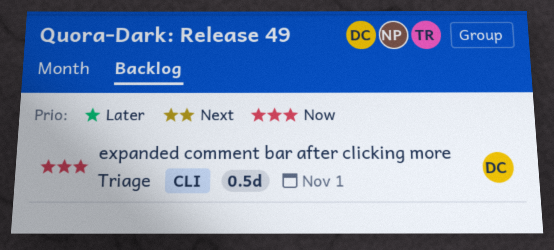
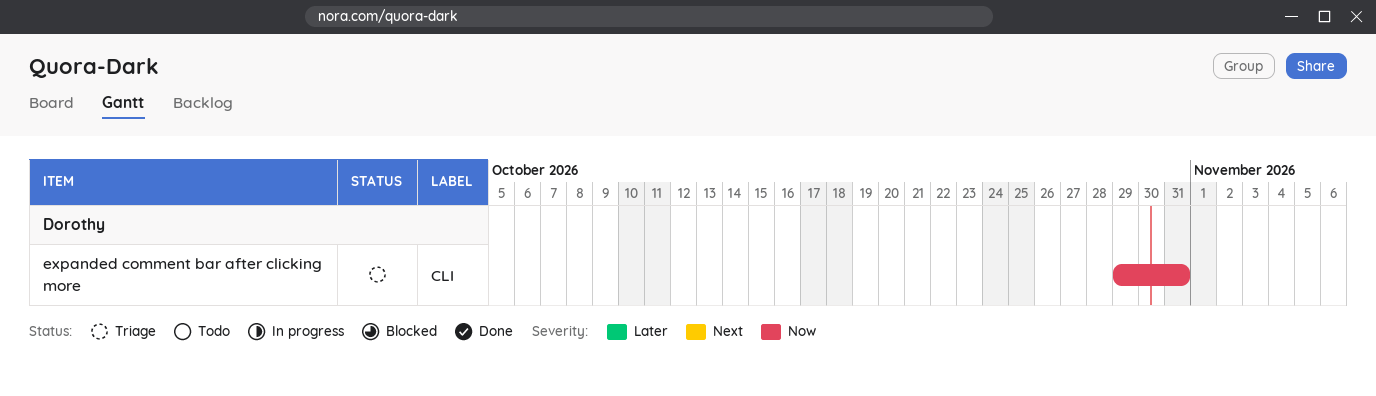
expanded comment bar after clicking more, due: Nov 1 -> Oct 31

